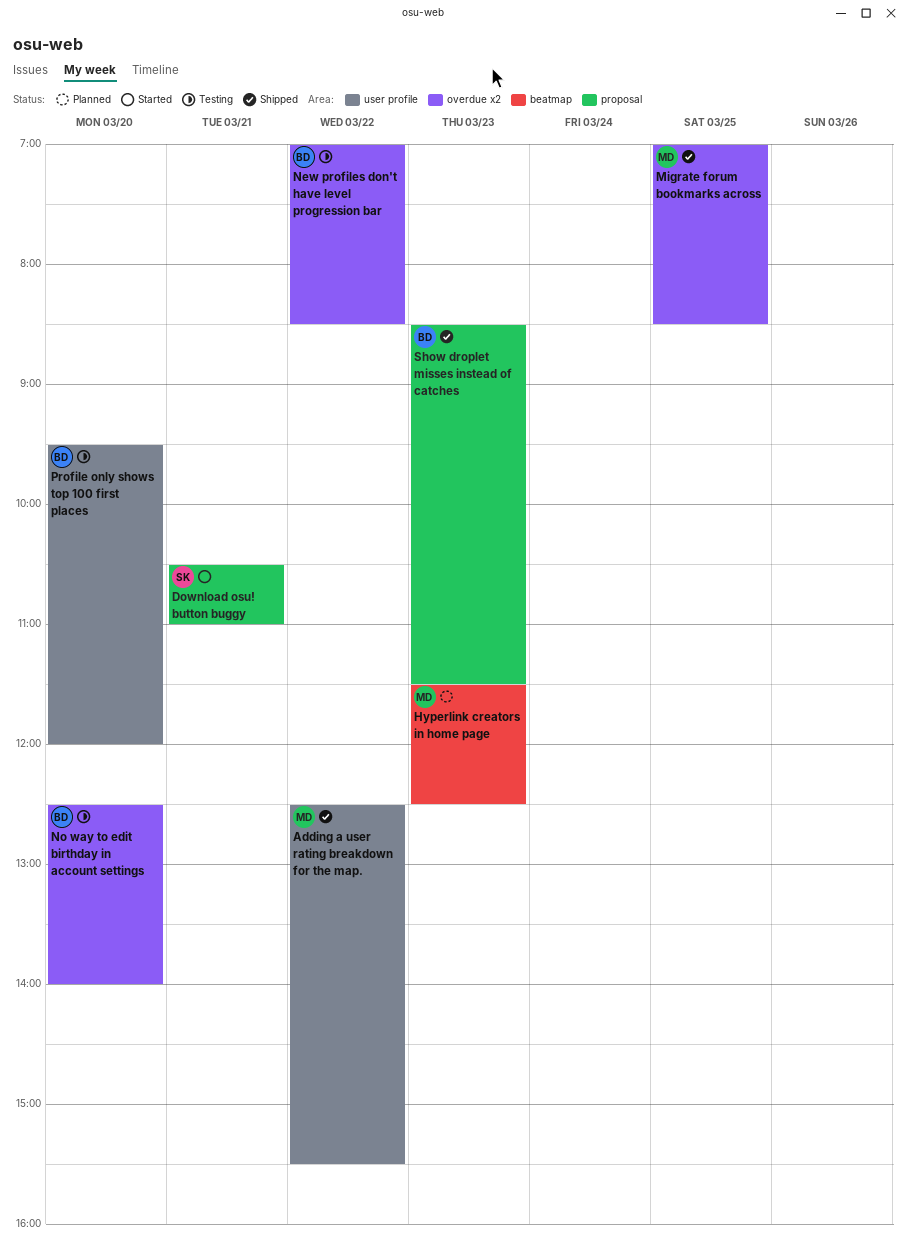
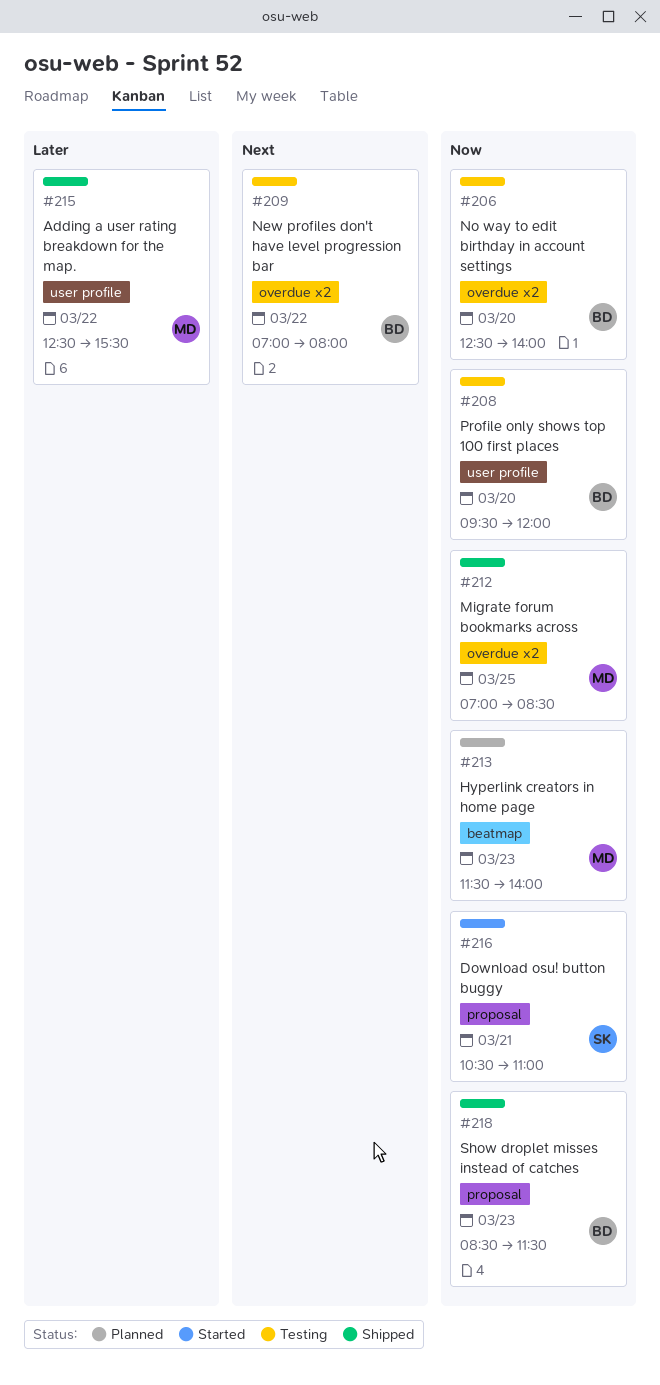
Hyperlink creators in home page, ends: 12:30 -> 14:00
New profiles don't have level progression bar, ends: 08:30 -> 08:00

